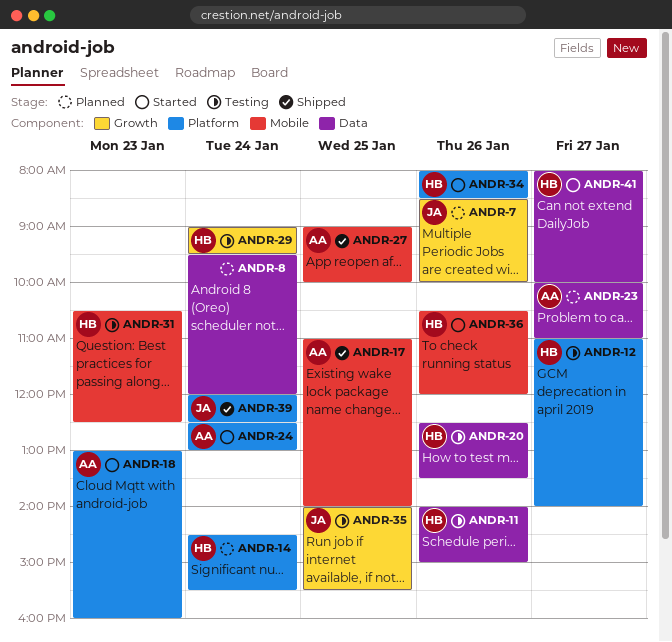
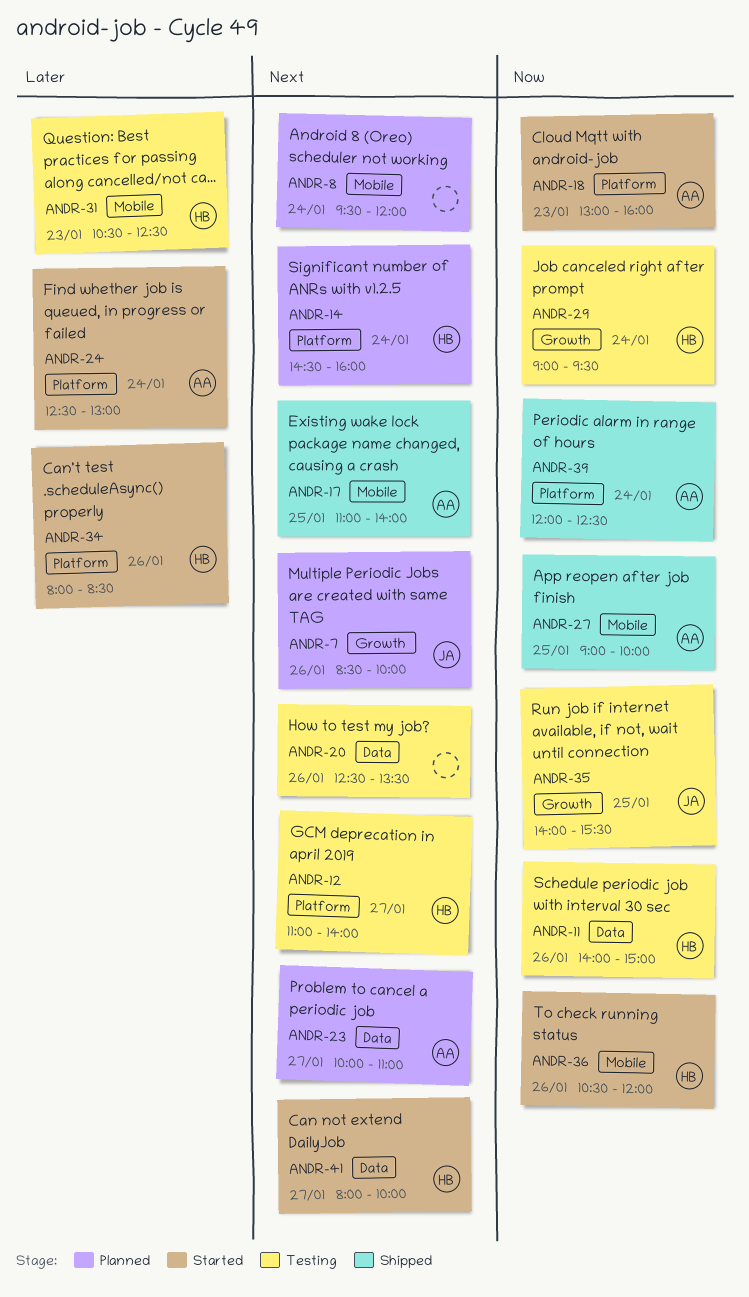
ANDR-8, label: Data -> Mobile
ANDR-14, ends: 15:30 -> 16:00
ANDR-20, owner: HB -> none
ANDR-39, owner: JA -> AA

